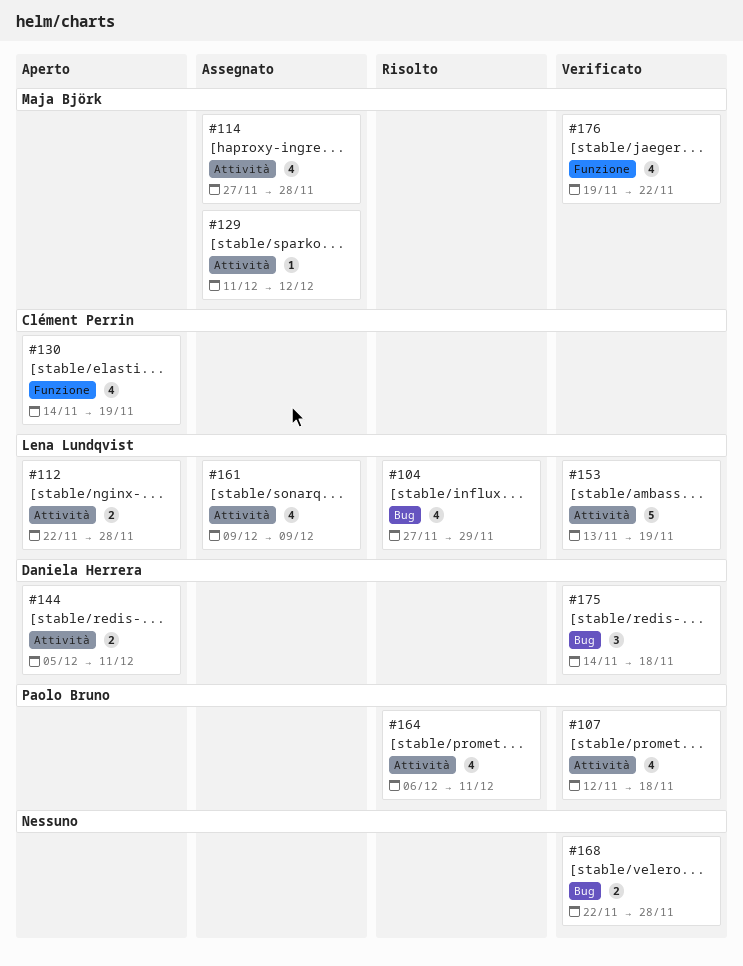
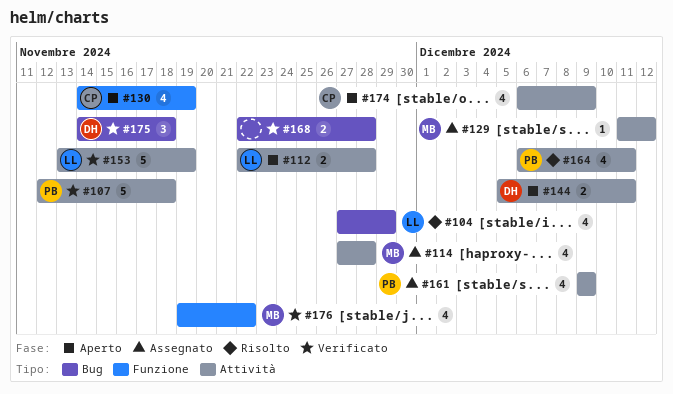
#107, estimate: 4 -> 5
#161, owner: Lena Lundqvist -> Paolo Bruno
#174: none -> present

